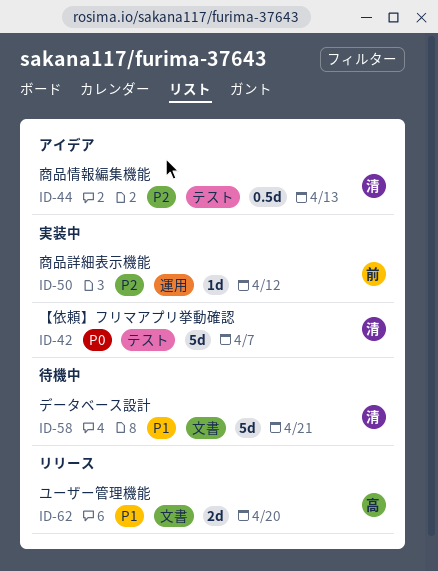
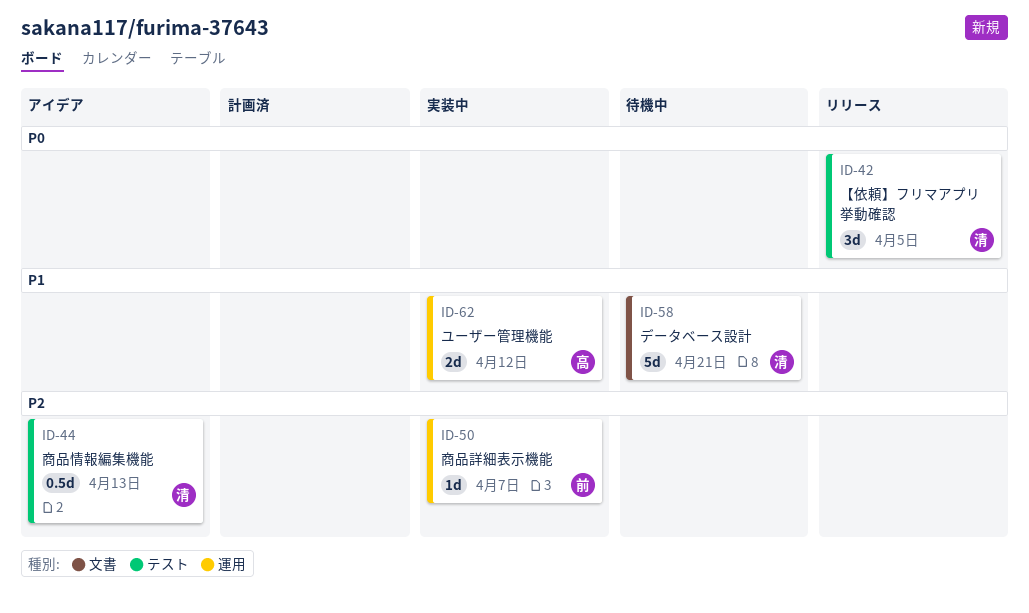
ID-42, status: 実装中 -> リリース
ID-42, estimate: 5d -> 3d
ID-42, due: Apr 7 -> Apr 5
ID-50, due: Apr 12 -> Apr 7
ID-62, status: リリース -> 実装中
ID-62, label: 文書 -> 運用
ID-62, due: Apr 20 -> Apr 12

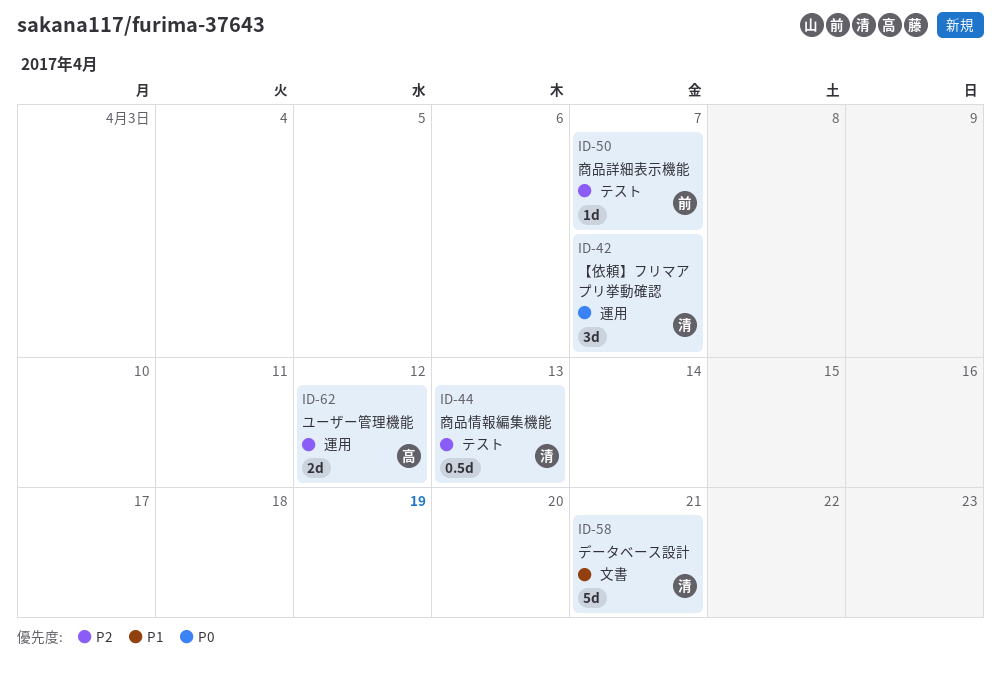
ID-42, label: テスト -> 運用
ID-42, due: Apr 5 -> Apr 7
ID-50, label: 運用 -> テスト
ID-62, priority: P1 -> P2

